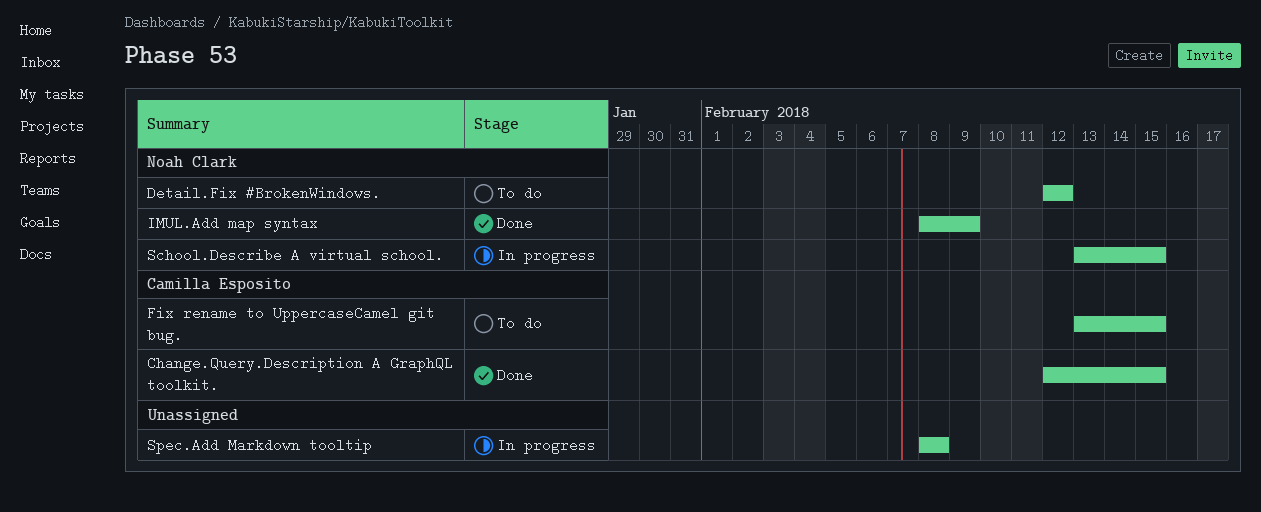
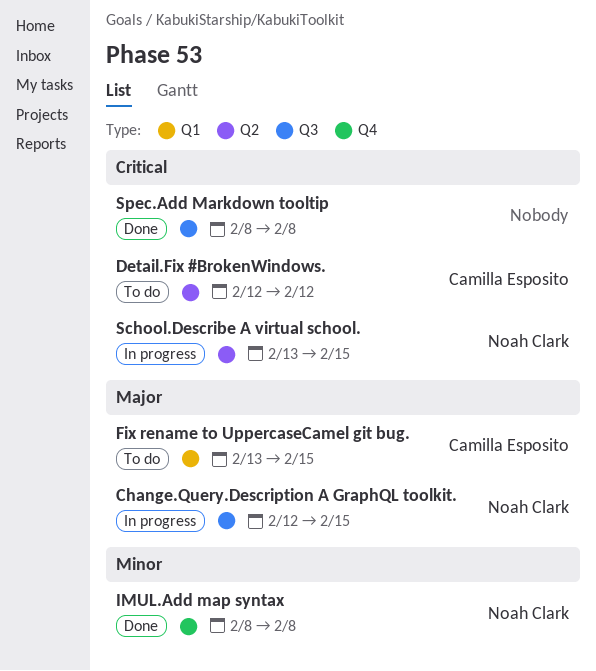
Change.Query.Description A GraphQL toolkit., status: Done -> In progress
Change.Query.Description A GraphQL toolkit., owner: Camilla Esposito -> Noah Clark
Detail.Fix #BrokenWindows., owner: Noah Clark -> Camilla Esposito
IMUL.Add map syntax, due: Feb 9 -> Feb 8
Spec.Add Markdown tooltip, status: In progress -> Done

